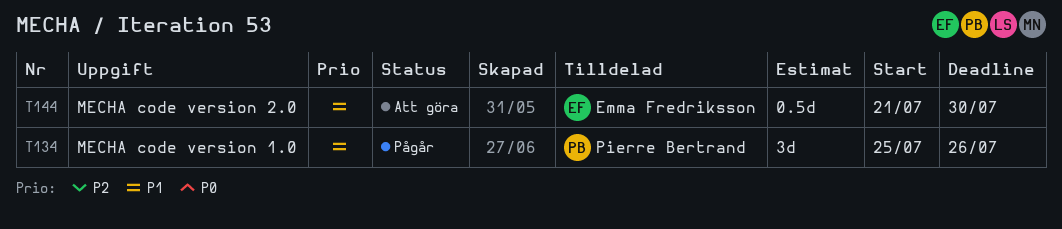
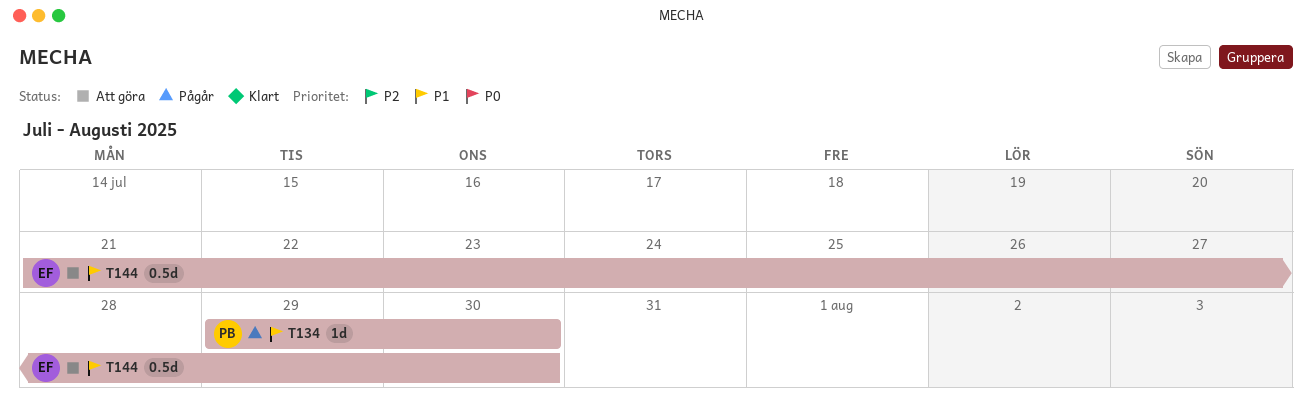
T134, estimate: 3d -> 1d
T134, start: Jul 25 -> Jul 29
T134, due: Jul 26 -> Jul 30

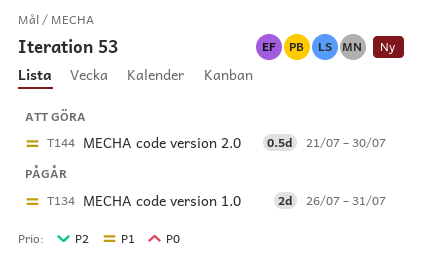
T134, estimate: 1d -> 2d
T134, start: Jul 29 -> Jul 26
T134, due: Jul 30 -> Jul 31

